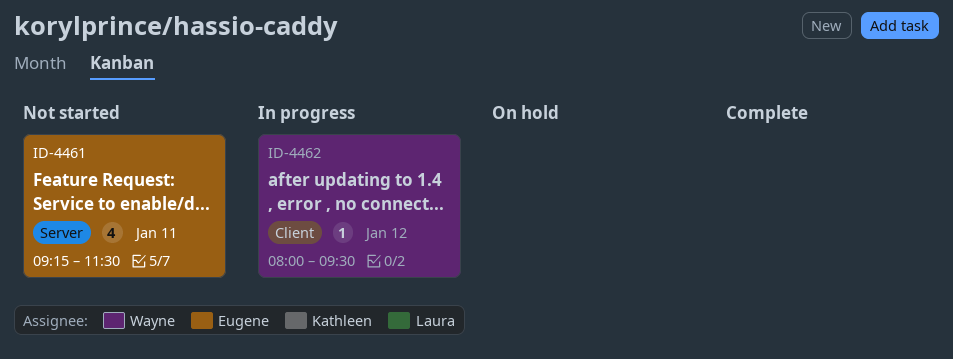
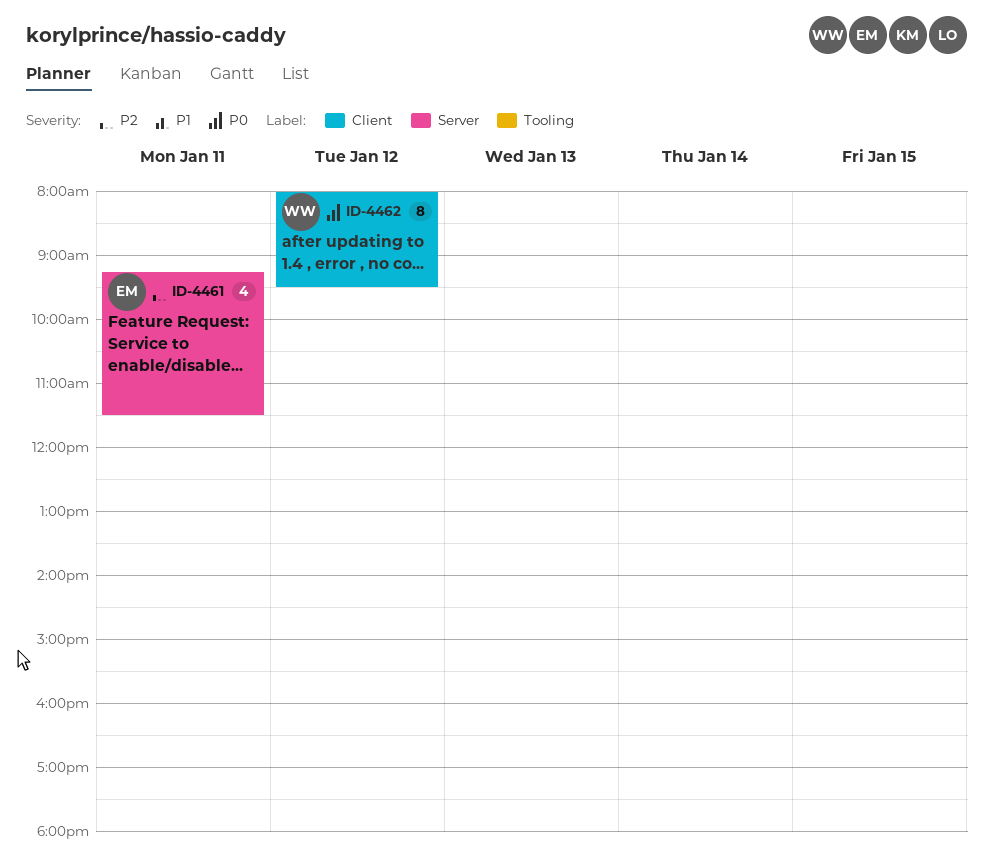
ID-4462, estimate: 1 -> 8

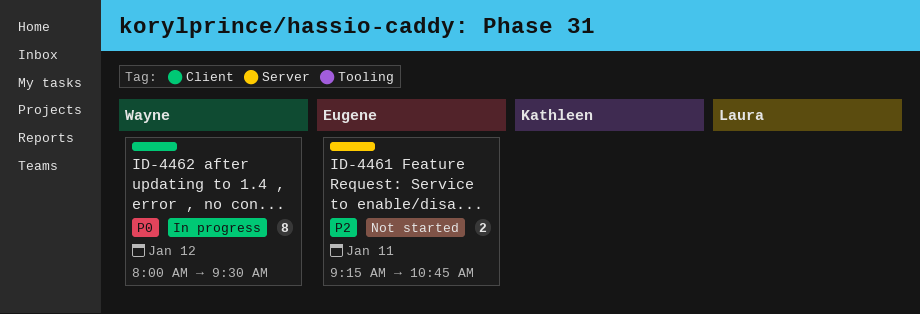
ID-4461, estimate: 4 -> 2
ID-4461, ends: 11:30 -> 10:45

